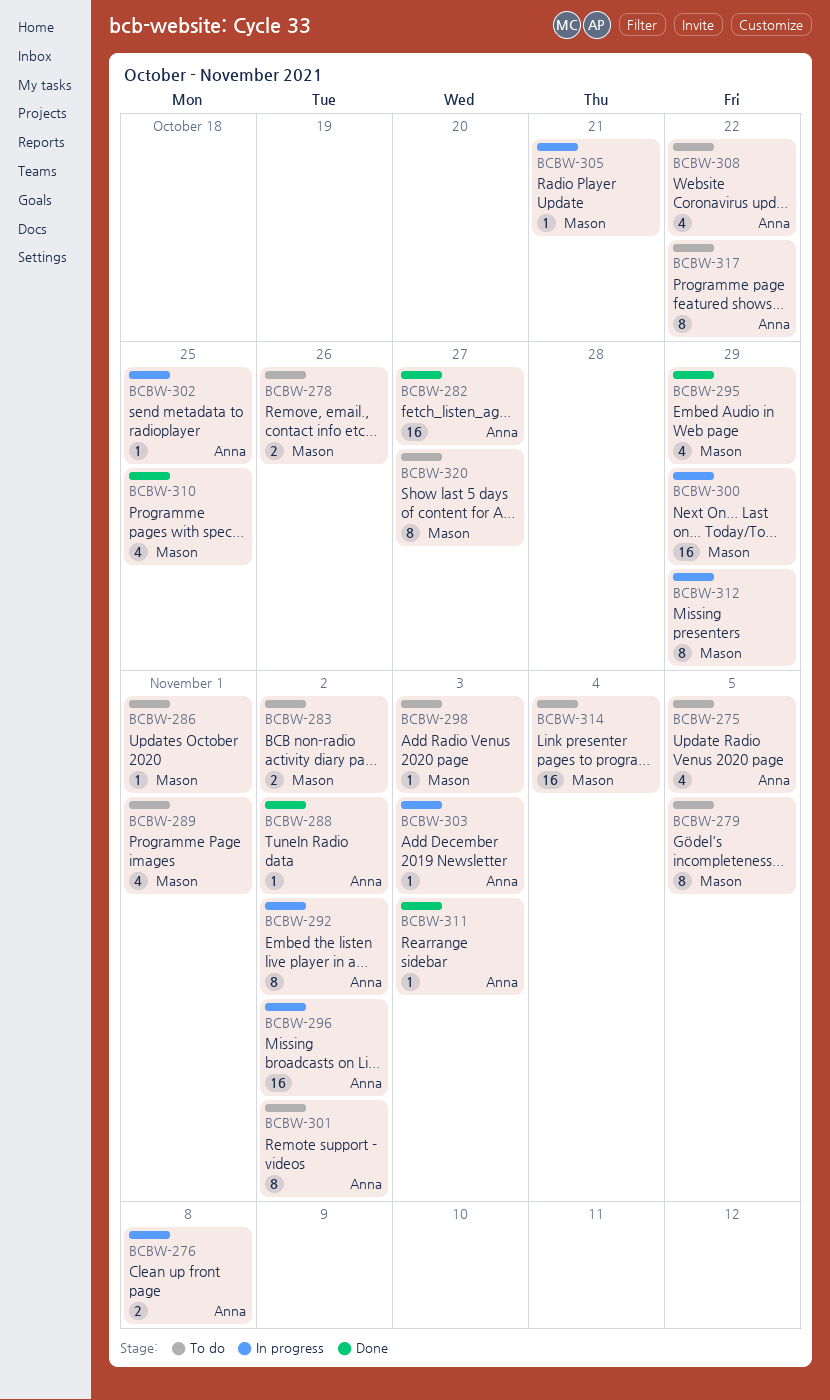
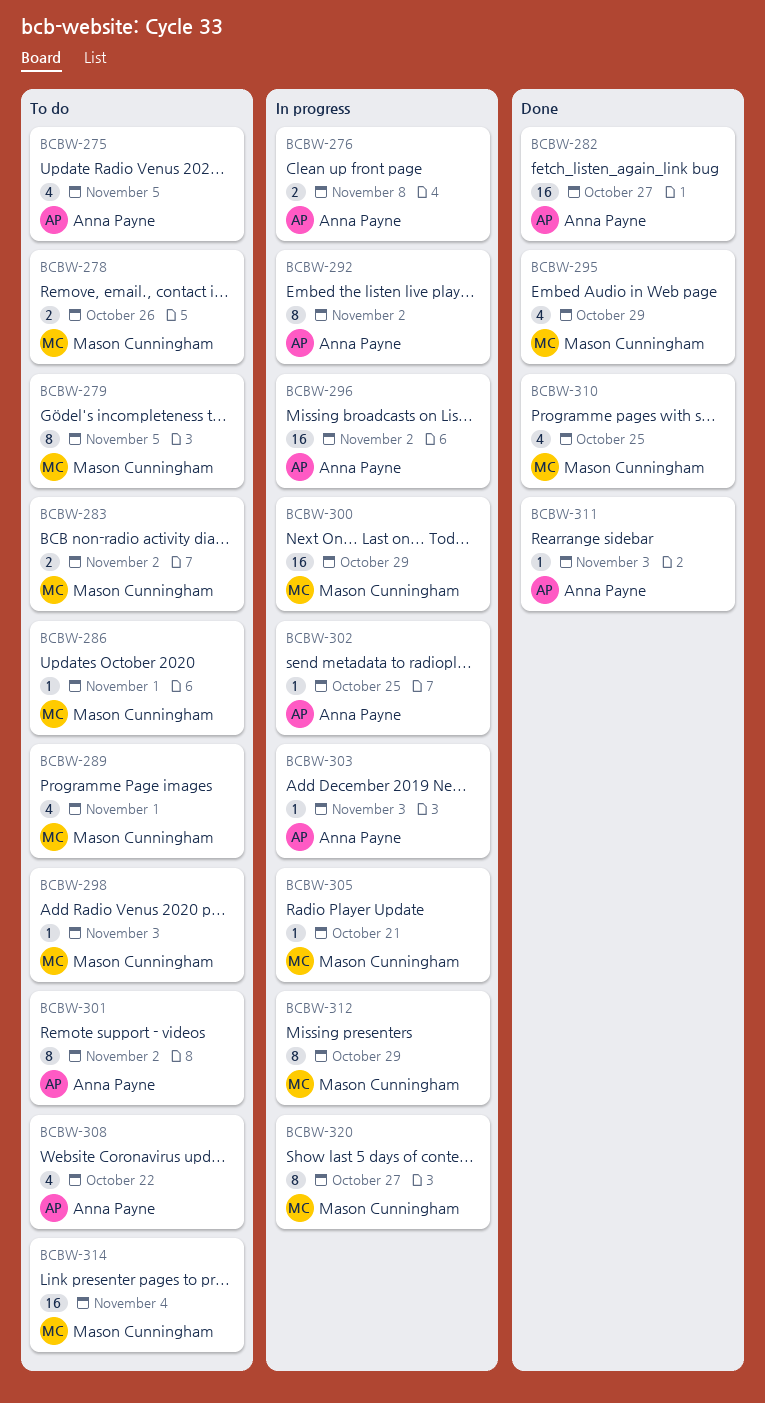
BCBW-288: present -> none
BCBW-317: present -> none
BCBW-320, status: To do -> In progress

